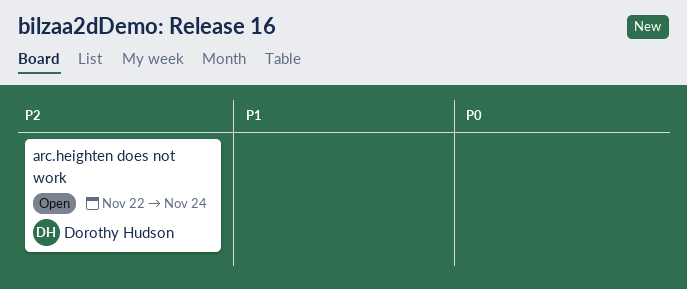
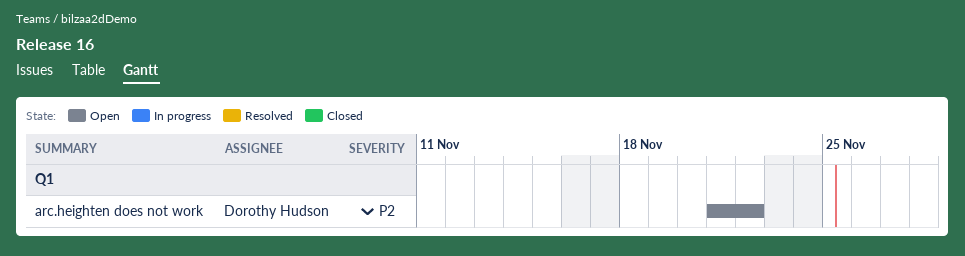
arc.heighten does not work, start: Nov 22 -> Nov 21
arc.heighten does not work, due: Nov 24 -> Nov 22

